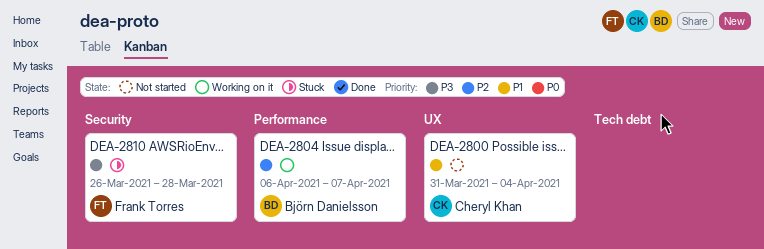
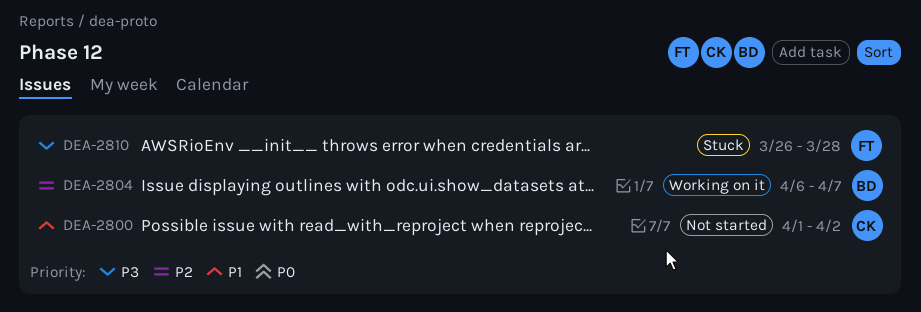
DEA-2800, start: Mar 31 -> Apr 1
DEA-2800, due: Apr 4 -> Apr 2

